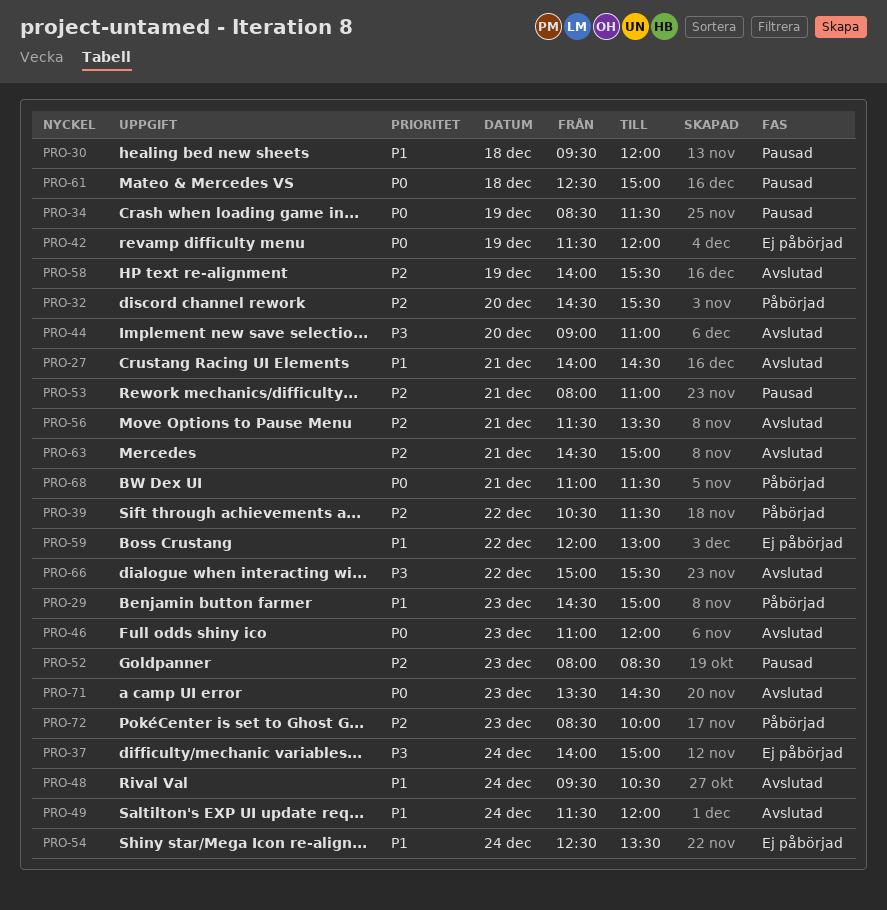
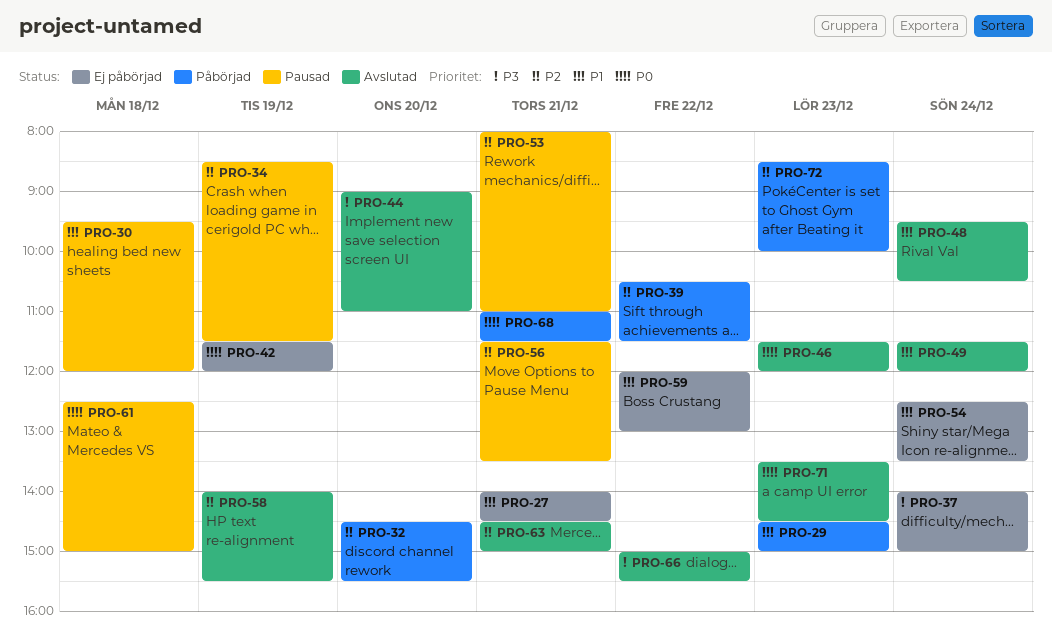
PRO-27, status: Avslutad -> Ej påbörjad
PRO-34, priority: P0 -> P2
PRO-46, begins: 11:00 -> 11:30
PRO-52: present -> none
PRO-56, status: Avslutad -> Pausad

